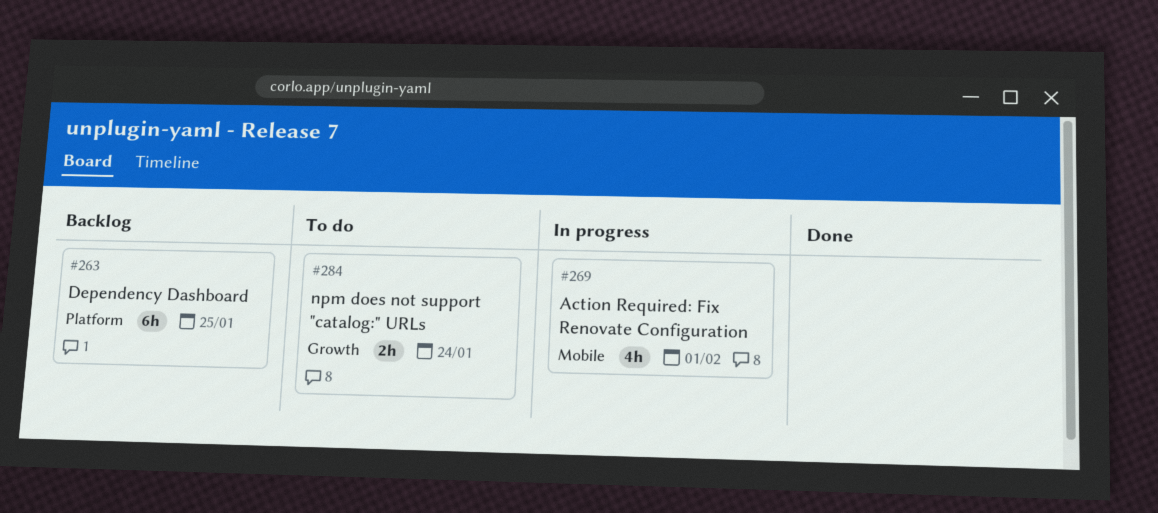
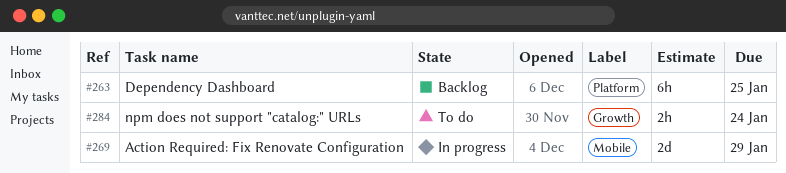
#269, estimate: 4h -> 2d
#269, due: Feb 1 -> Jan 29

